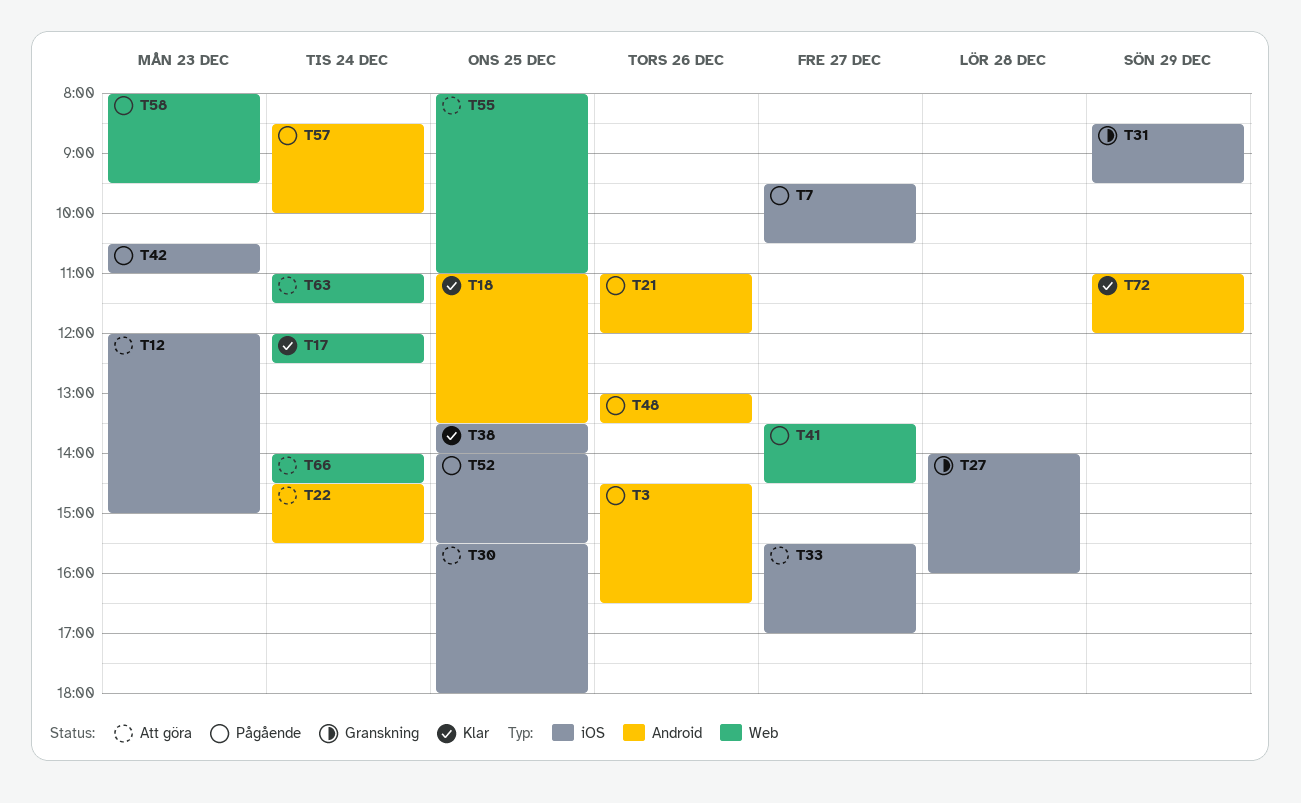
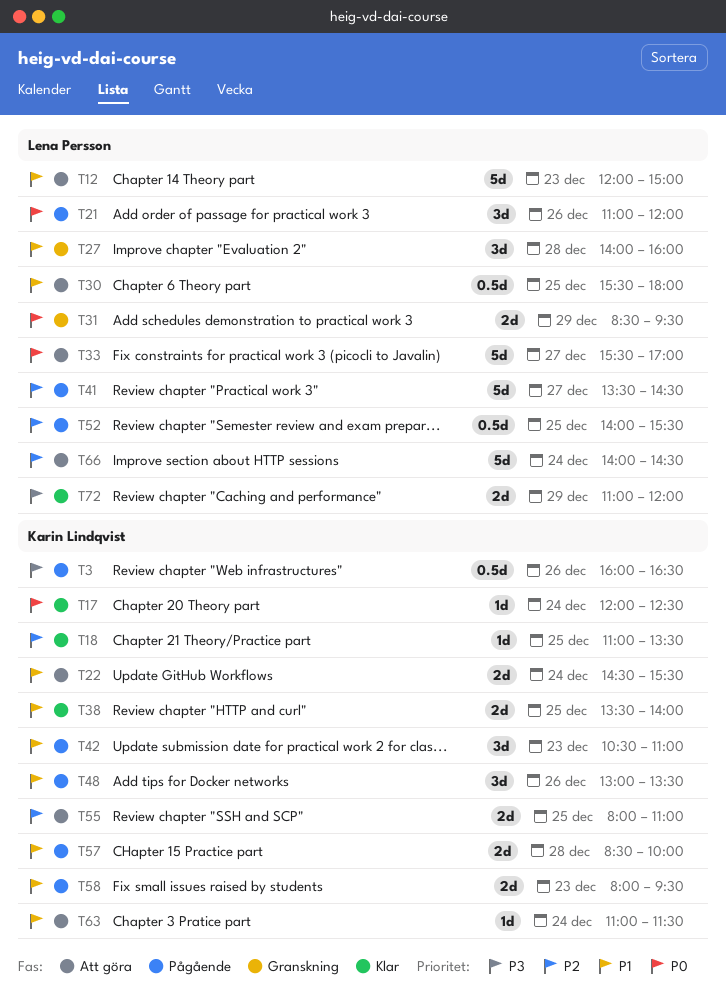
T3, begins: 14:30 -> 16:00
T7: present -> none
T57, day: Dec 24 -> Dec 28

